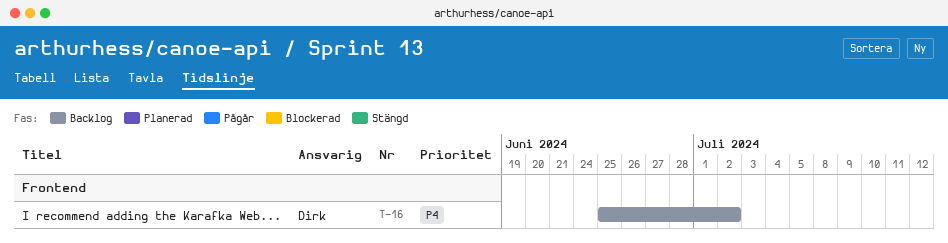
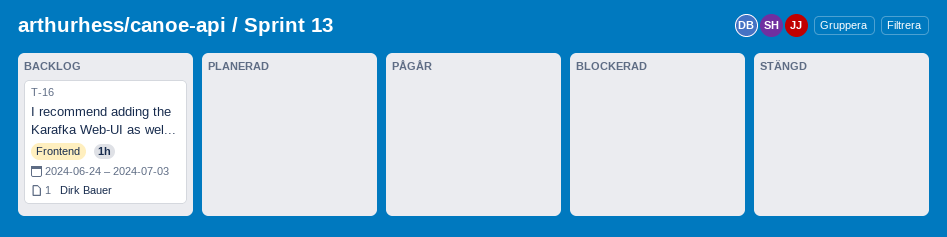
T-16, start: Jun 25 -> Jun 24
T-16, due: Jul 2 -> Jul 3

